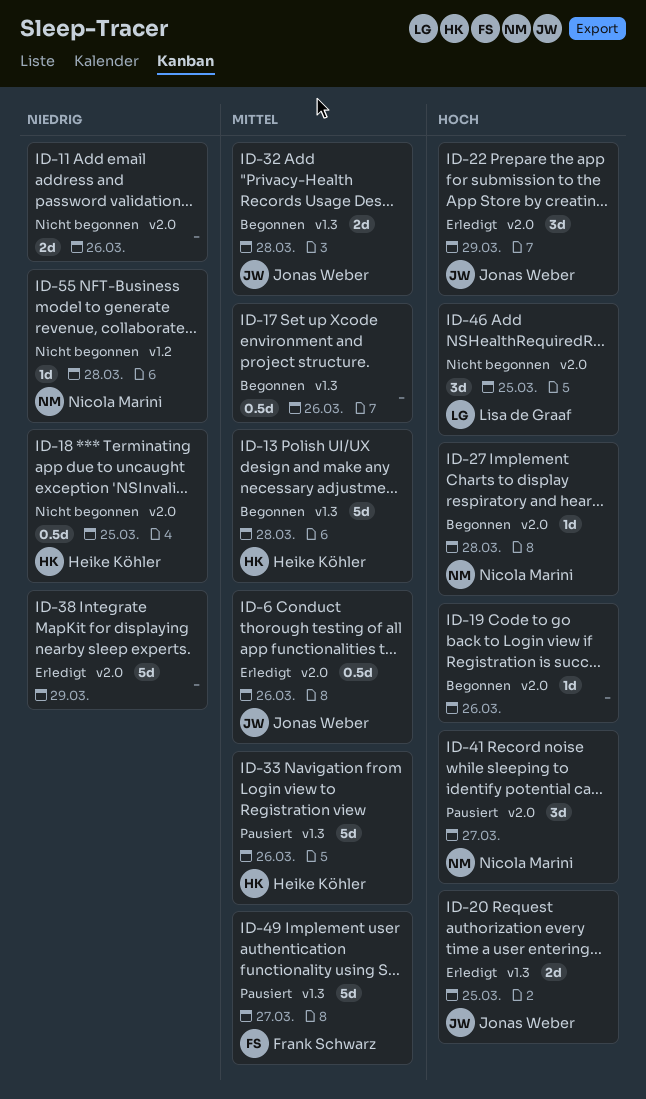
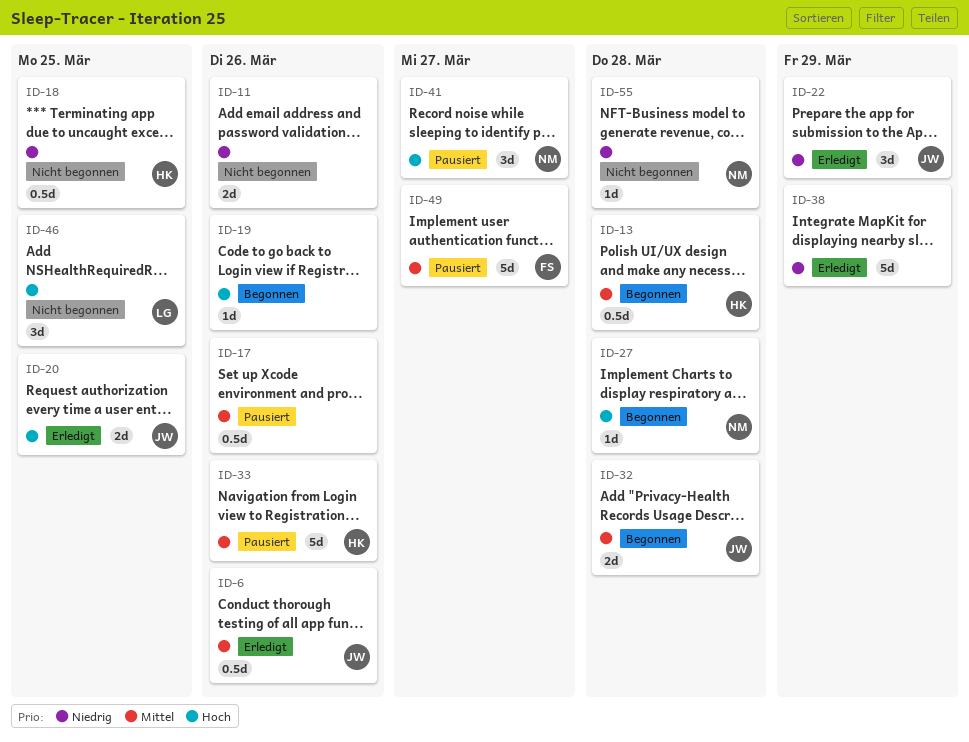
ID-13, estimate: 5d -> 0.5d
ID-17, status: Begonnen -> Pausiert
ID-22, priority: Hoch -> Niedrig

